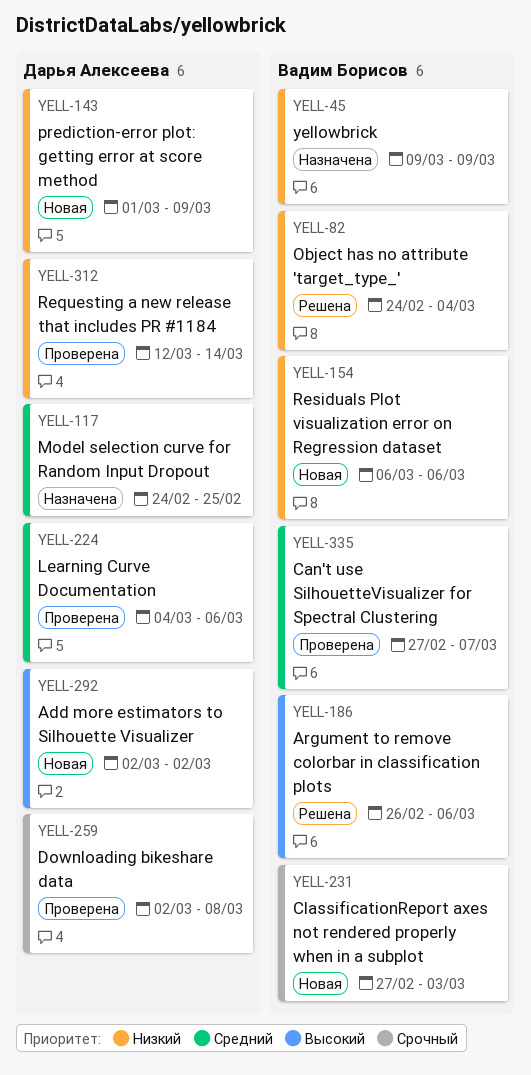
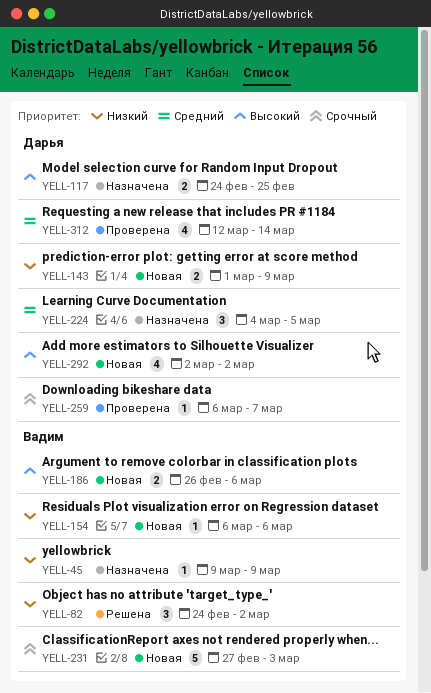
YELL-82, due: Mar 4 -> Mar 2
YELL-117, priority: Средний -> Высокий
YELL-186, status: Решена -> Новая
YELL-224, status: Проверена -> Назначена
YELL-224, due: Mar 6 -> Mar 5
YELL-259, start: Mar 2 -> Mar 6
YELL-259, due: Mar 8 -> Mar 7
YELL-312, priority: Низкий -> Средний
YELL-335: present -> none

